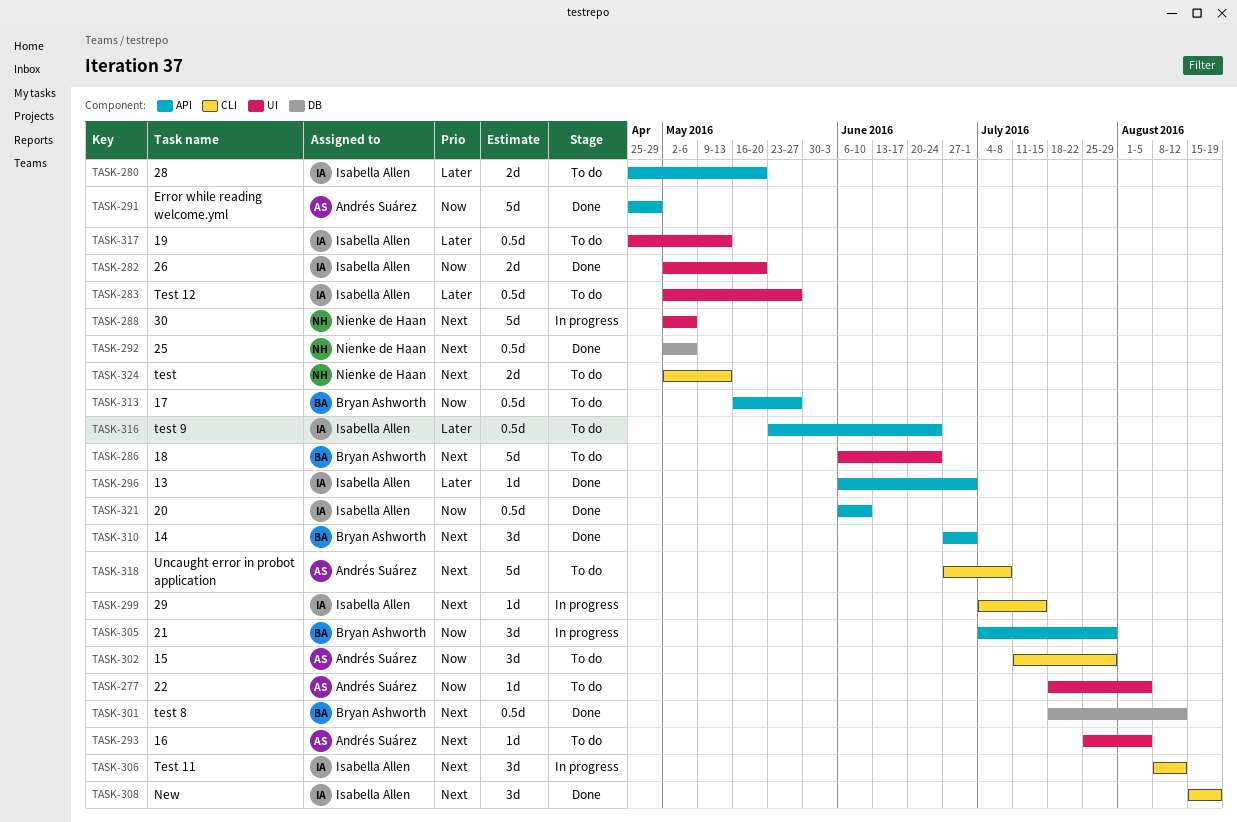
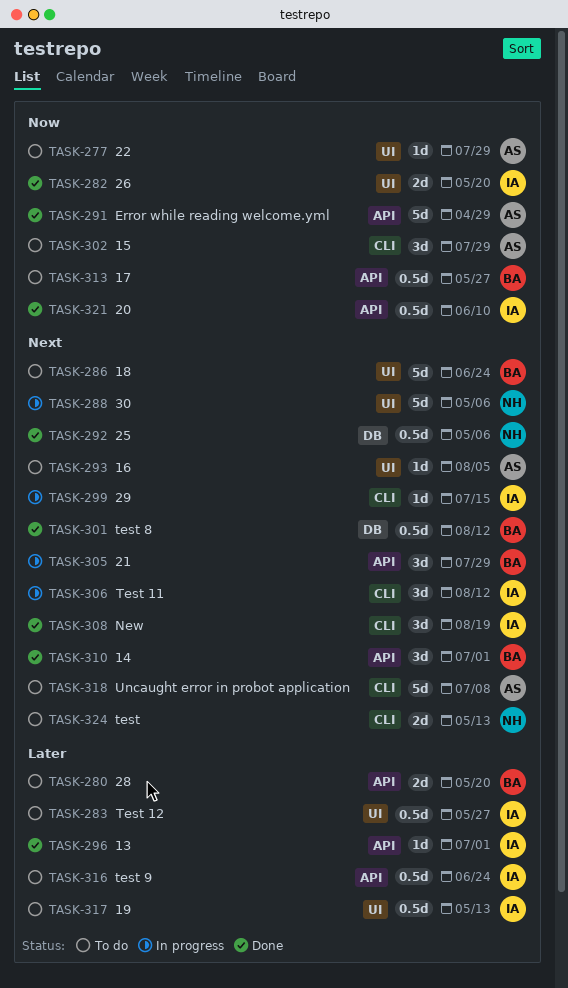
TASK-277, due: Aug 5 -> Jul 29
TASK-280, owner: Isabella Allen -> Bryan Ashworth
TASK-305, priority: Now -> Next

